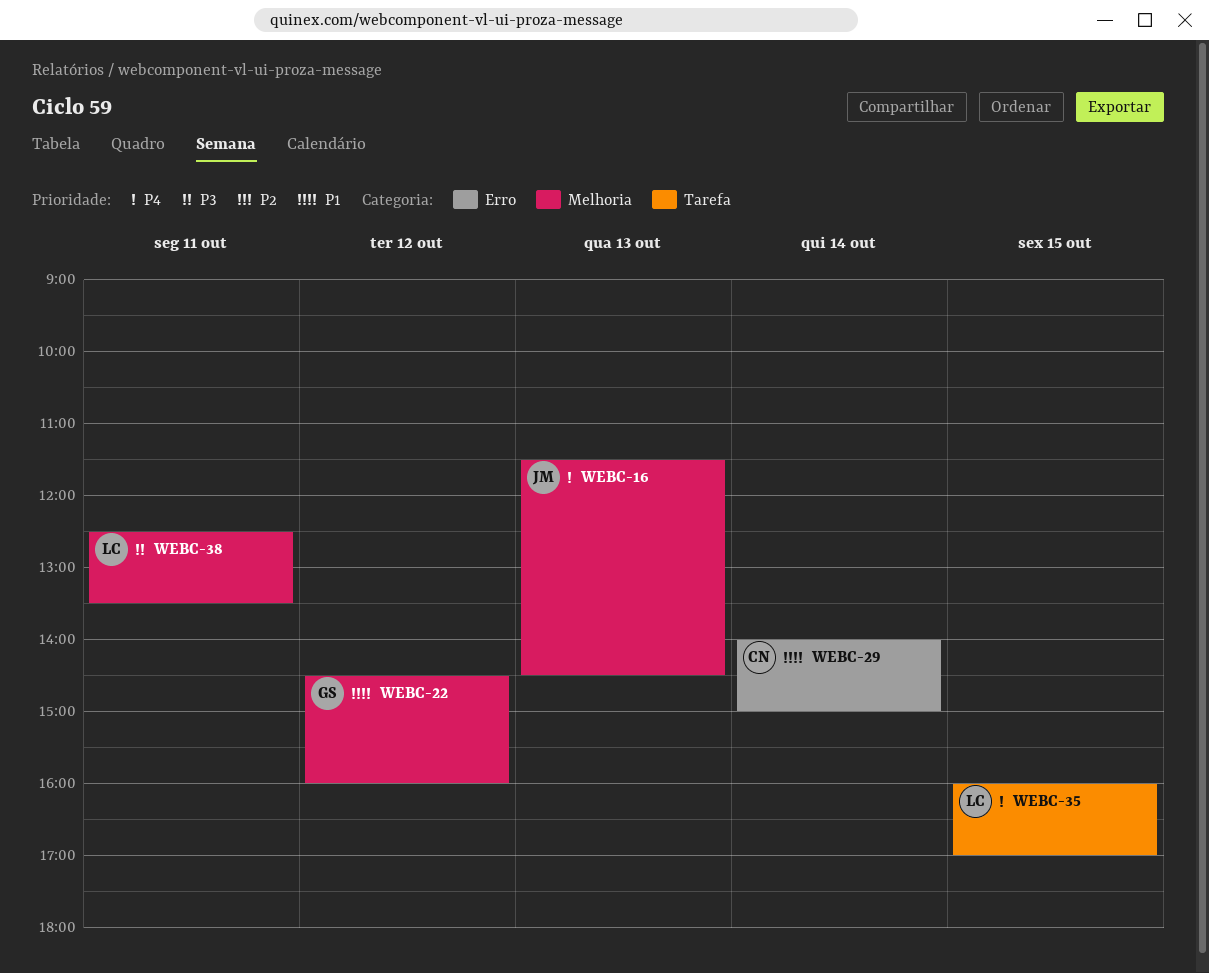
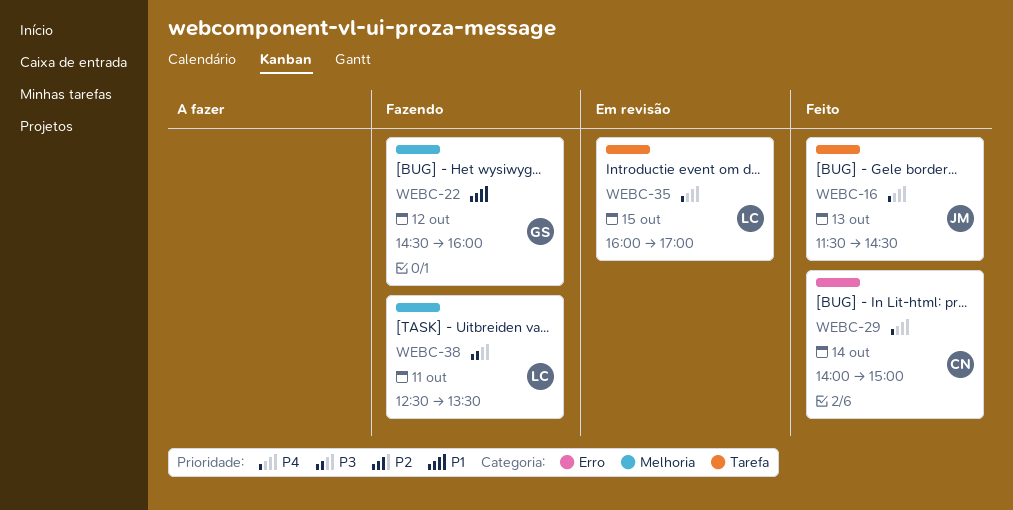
WEBC-16, label: Melhoria -> Tarefa
WEBC-29, priority: P1 -> P4

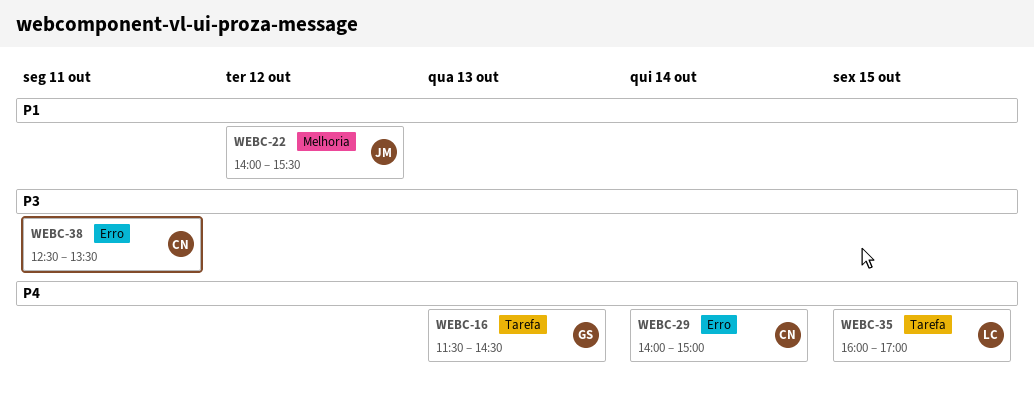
WEBC-16, owner: JM -> GS
WEBC-22, owner: GS -> JM
WEBC-22, begins: 14:30 -> 14:00
WEBC-22, ends: 16:00 -> 15:30
WEBC-38, owner: LC -> CN
WEBC-38, label: Melhoria -> Erro

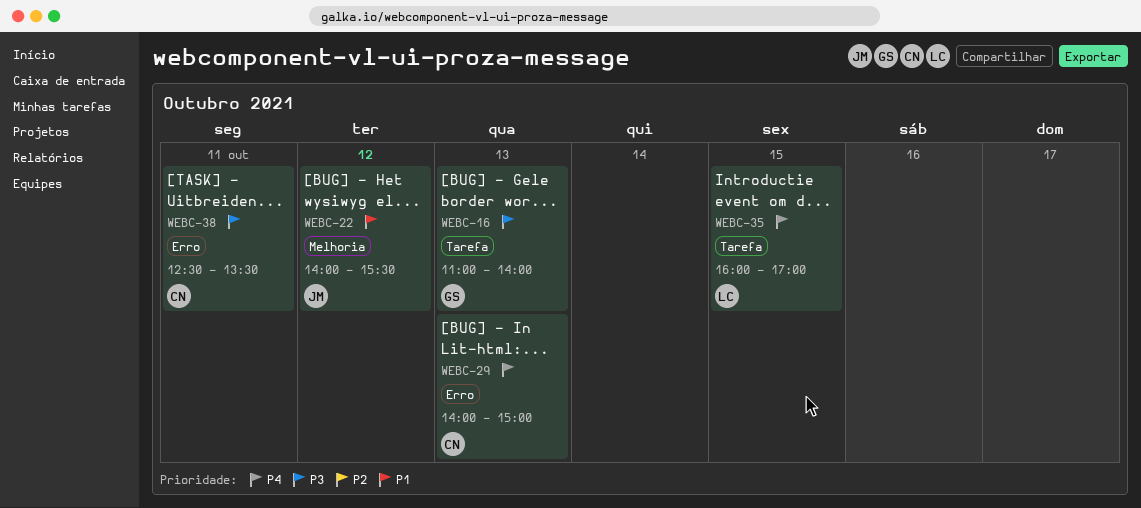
WEBC-16, priority: P4 -> P3
WEBC-16, begins: 11:30 -> 11:00
WEBC-16, ends: 14:30 -> 14:00
WEBC-29, day: Oct 14 -> Oct 13

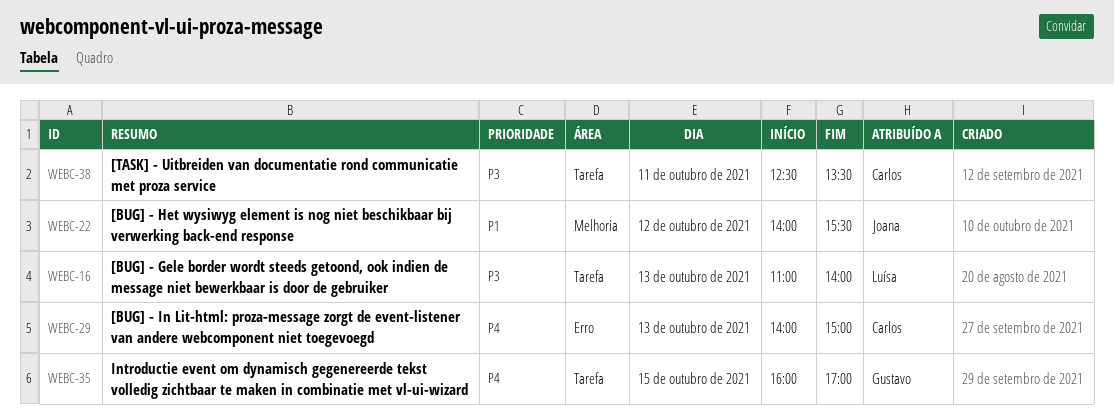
WEBC-16, owner: Gustavo -> Luísa
WEBC-35, owner: Luísa -> Gustavo
WEBC-38, label: Erro -> Tarefa

